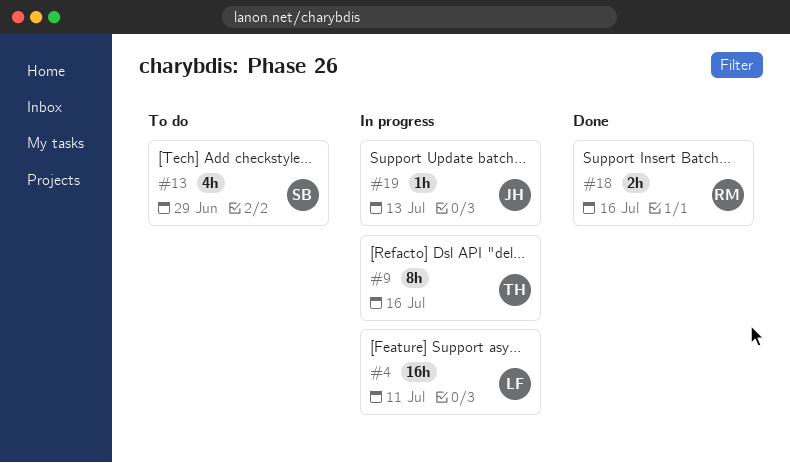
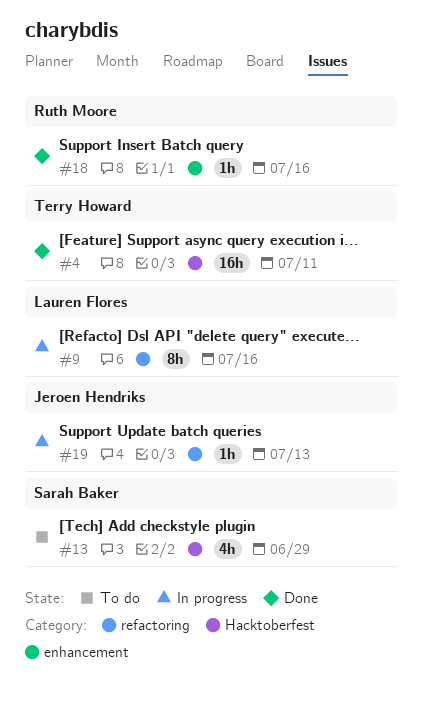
#4, status: In progress -> Done
#4, owner: Lauren Flores -> Terry Howard
#9, owner: Terry Howard -> Lauren Flores
#18, estimate: 2h -> 1h

